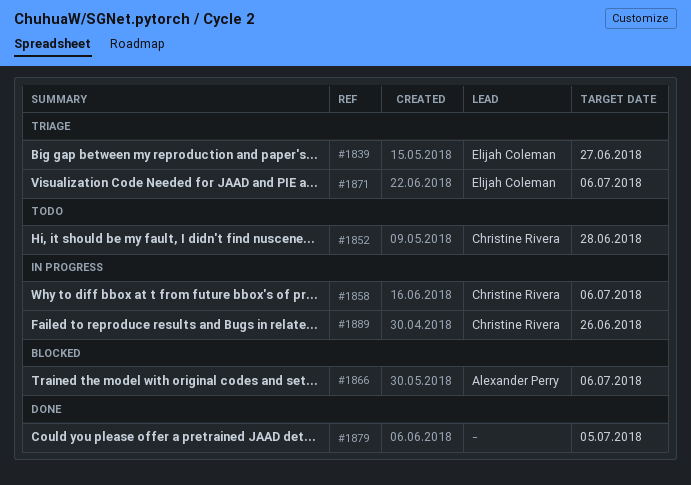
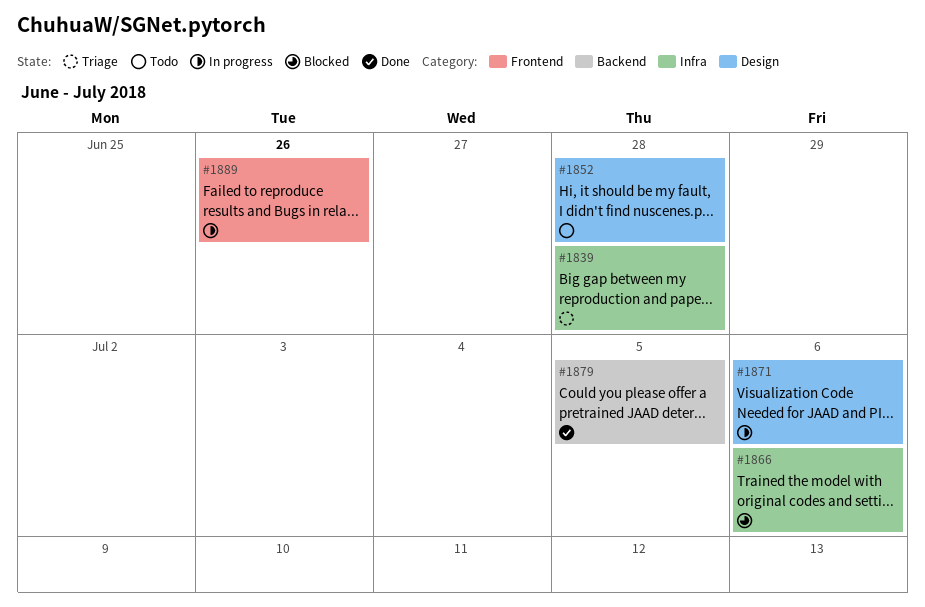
#1839, due: Jun 27 -> Jun 28
#1858: present -> none
#1871, status: Triage -> In progress

